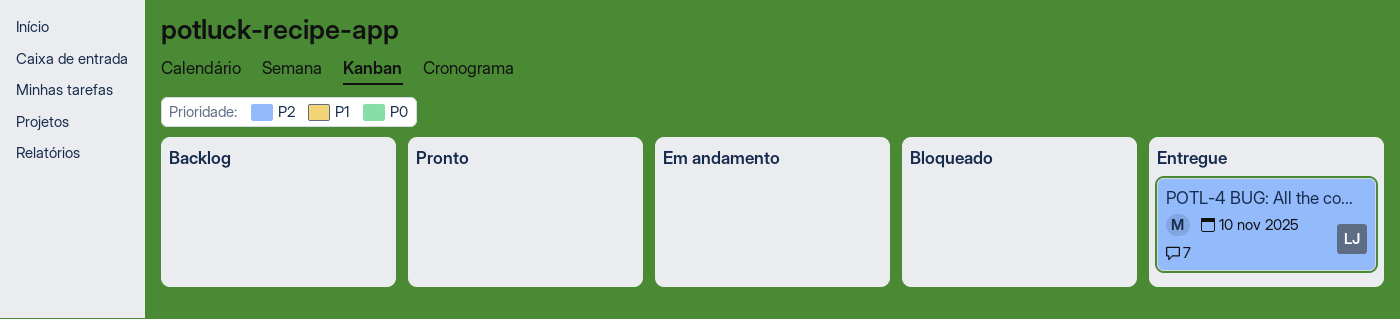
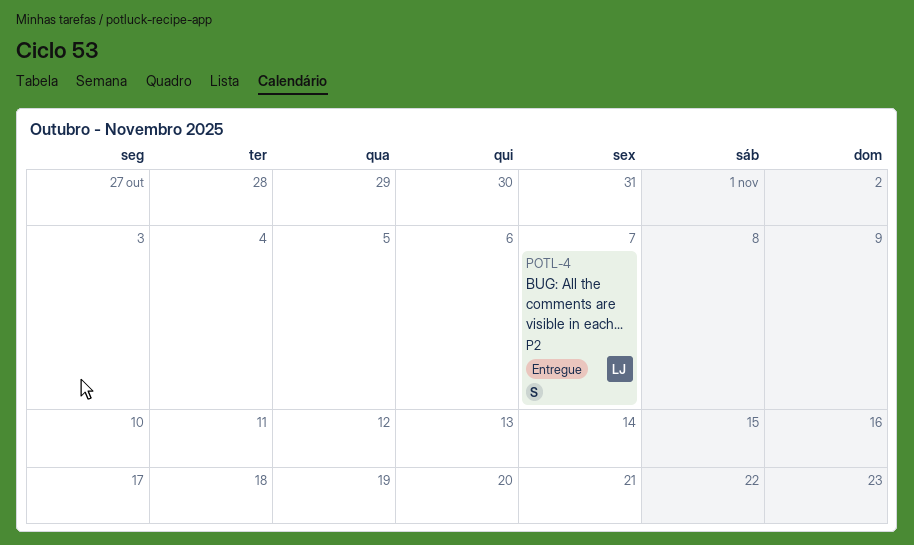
POTL-4, estimate: M -> S
POTL-4, due: Nov 10 -> Nov 7

